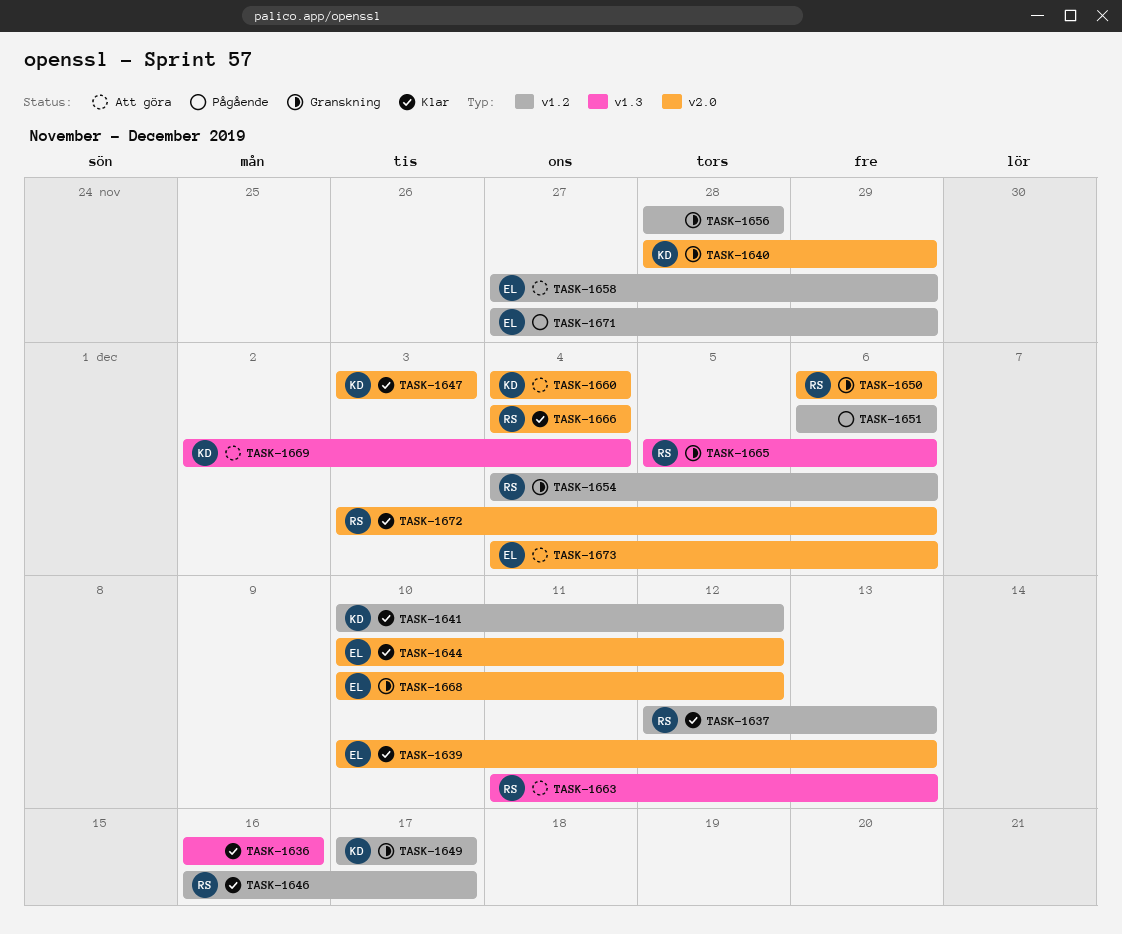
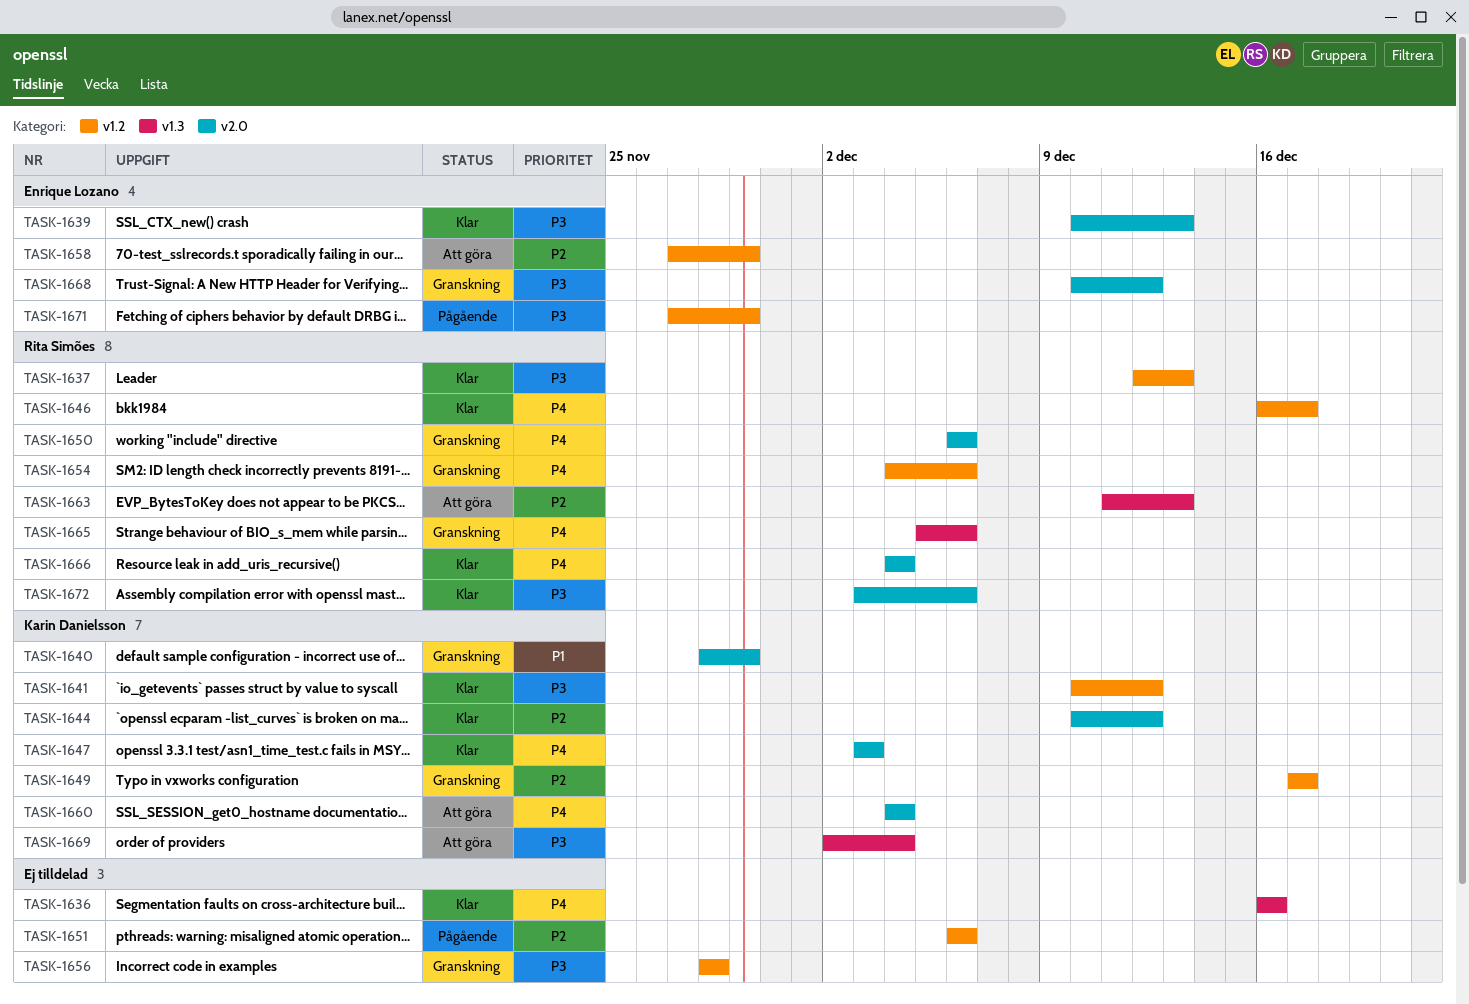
TASK-1644, owner: Enrique Lozano -> Karin Danielsson
TASK-1673: present -> none

